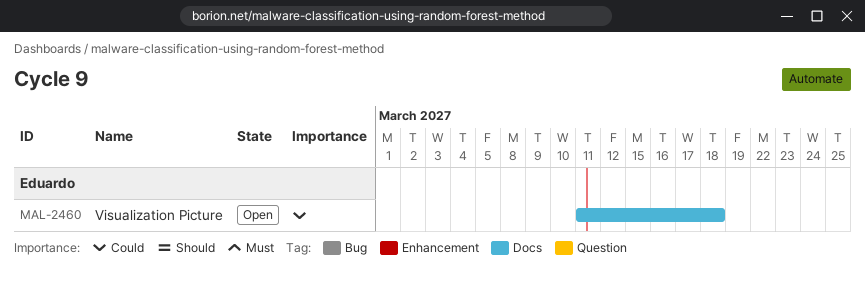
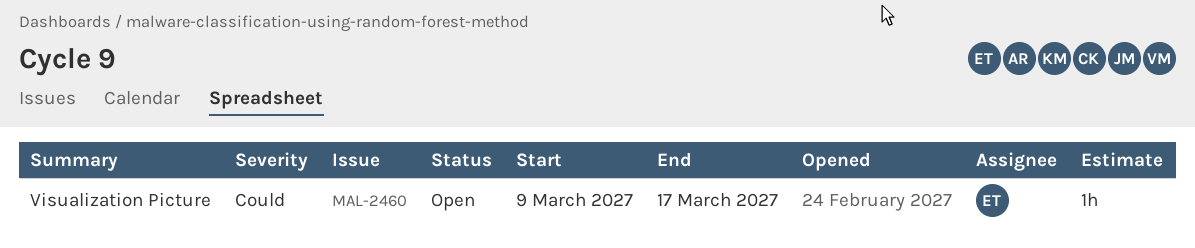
MAL-2460, start: Mar 11 -> Mar 9
MAL-2460, due: Mar 18 -> Mar 17

